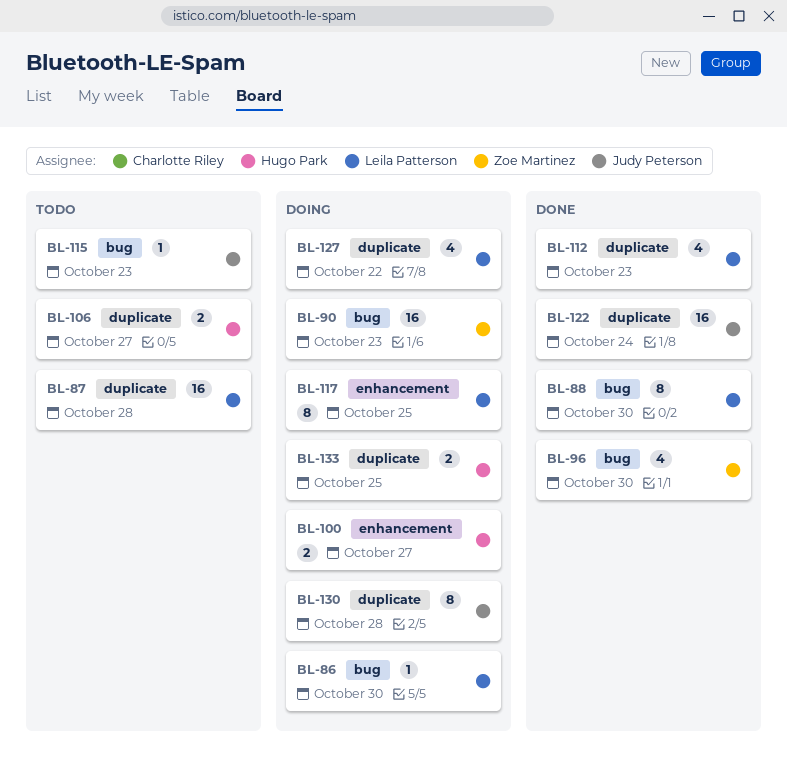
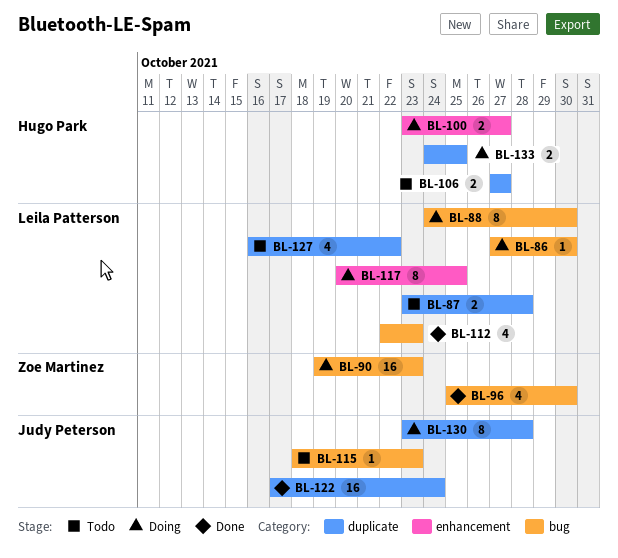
BL-87, estimate: 16 -> 2
BL-88, status: Done -> Doing
BL-112, label: duplicate -> bug
BL-127, status: Doing -> Todo

